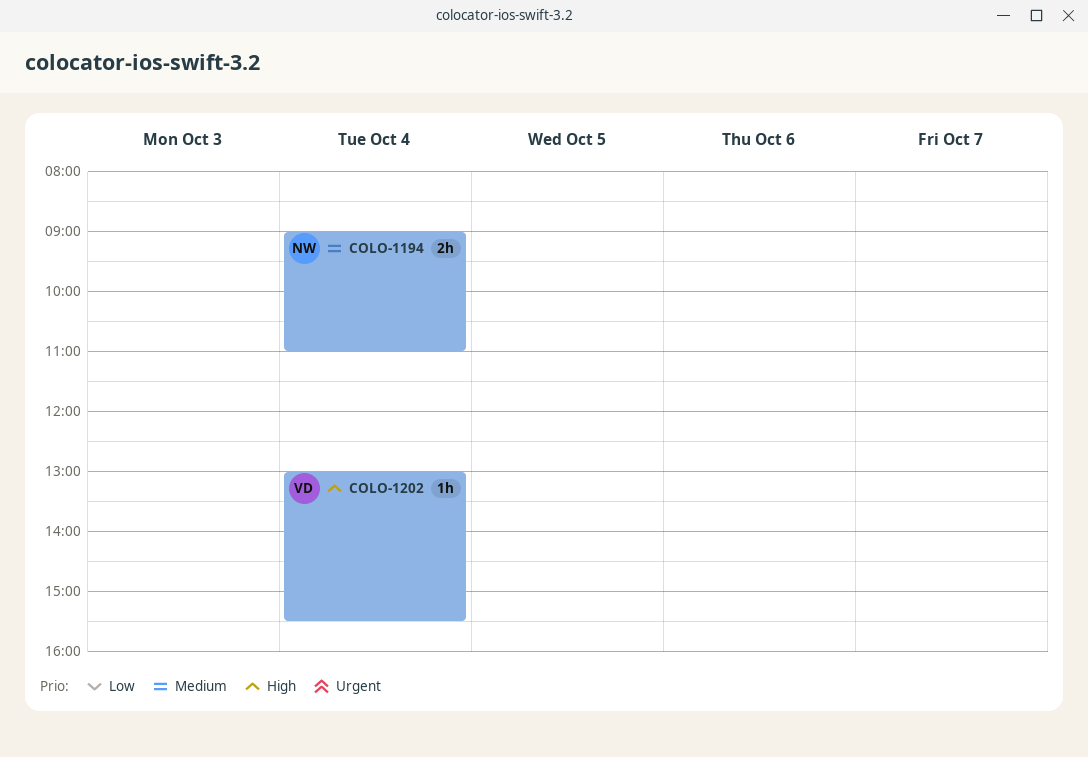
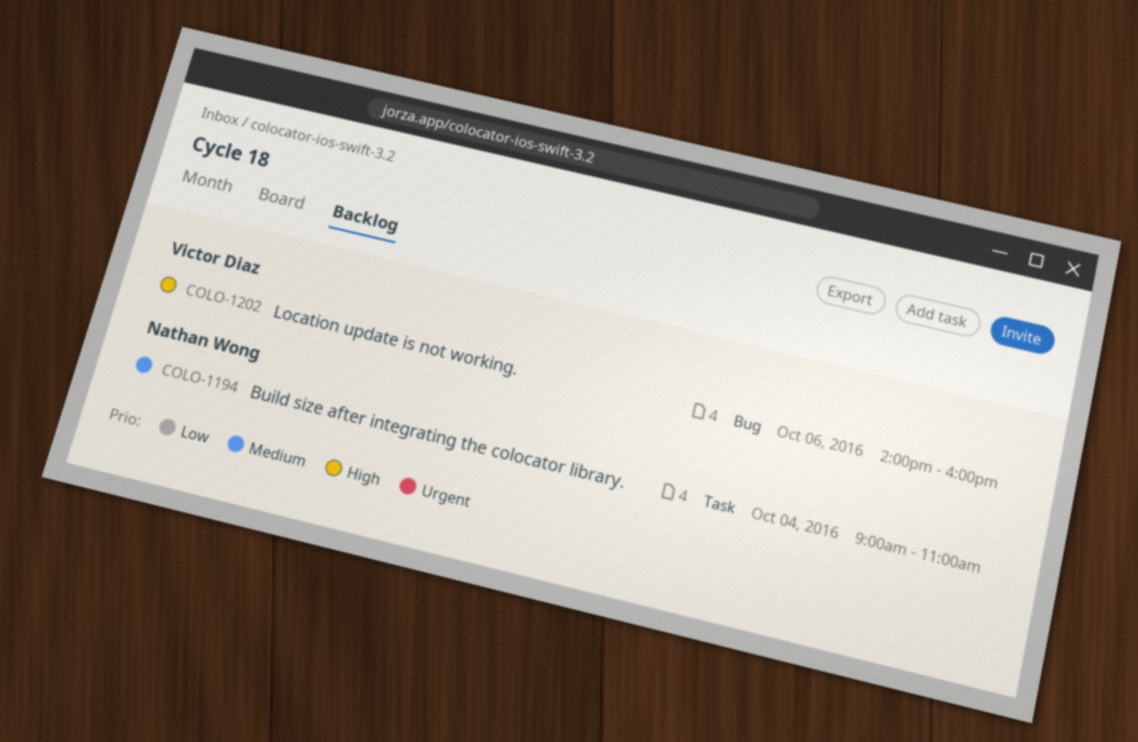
COLO-1202, day: Oct 4 -> Oct 6
COLO-1202, begins: 13:00 -> 14:00
COLO-1202, ends: 15:30 -> 16:00

